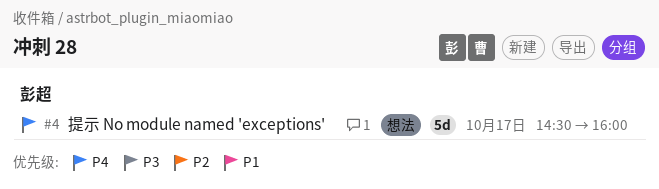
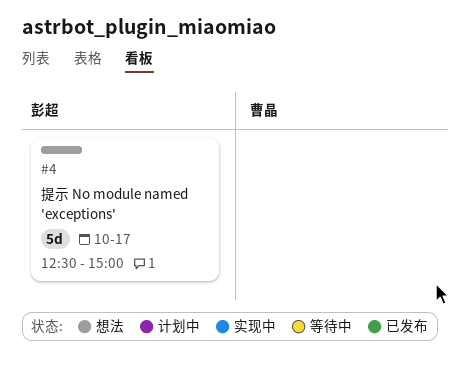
#4, begins: 14:30 -> 12:30
#4, ends: 16:00 -> 15:00

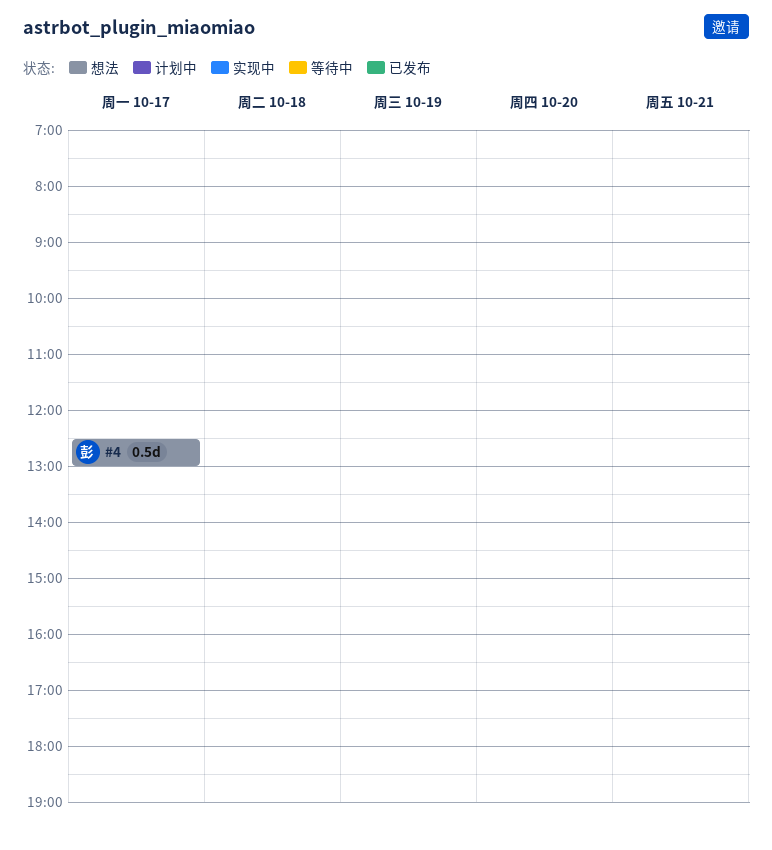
#4, estimate: 5d -> 0.5d
#4, ends: 15:00 -> 13:00

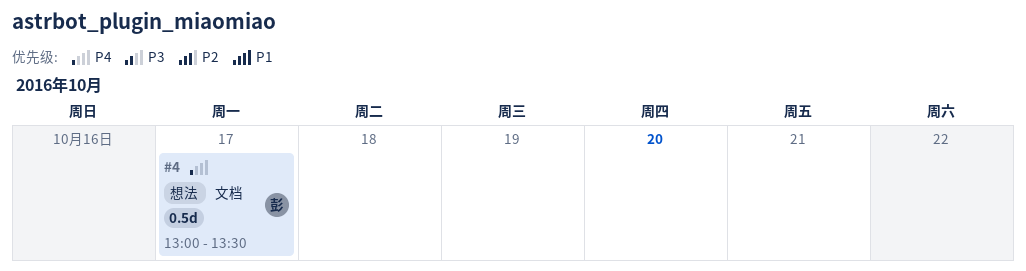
#4, begins: 12:30 -> 13:00
#4, ends: 13:00 -> 13:30

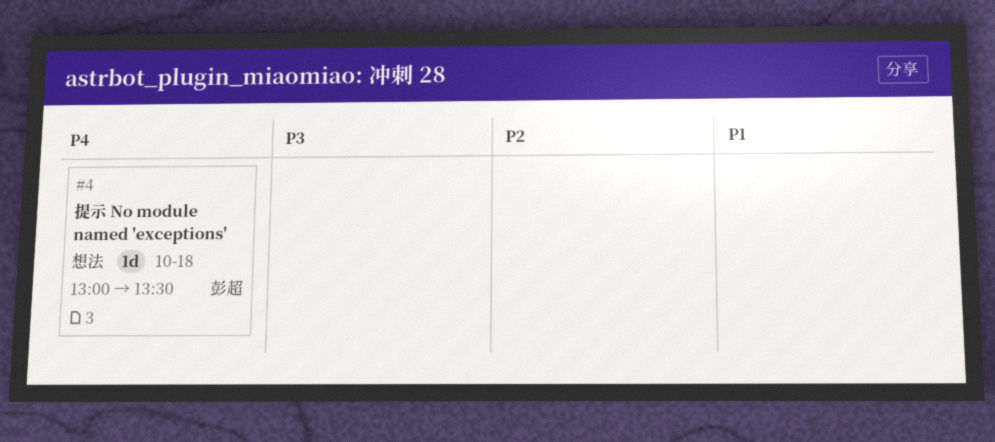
#4, estimate: 0.5d -> 1d
#4, day: Oct 17 -> Oct 18

